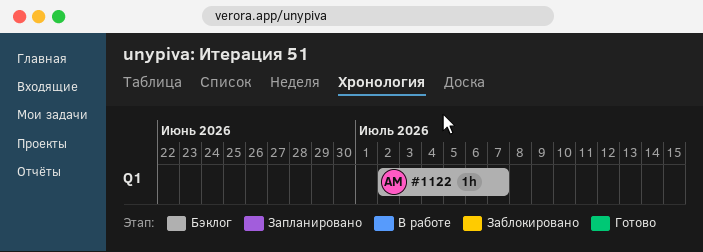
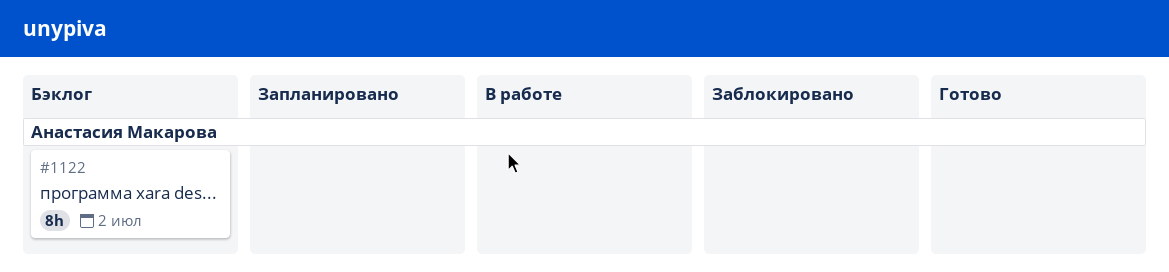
#1122, estimate: 1h -> 8h
#1122, due: Jul 7 -> Jul 2

